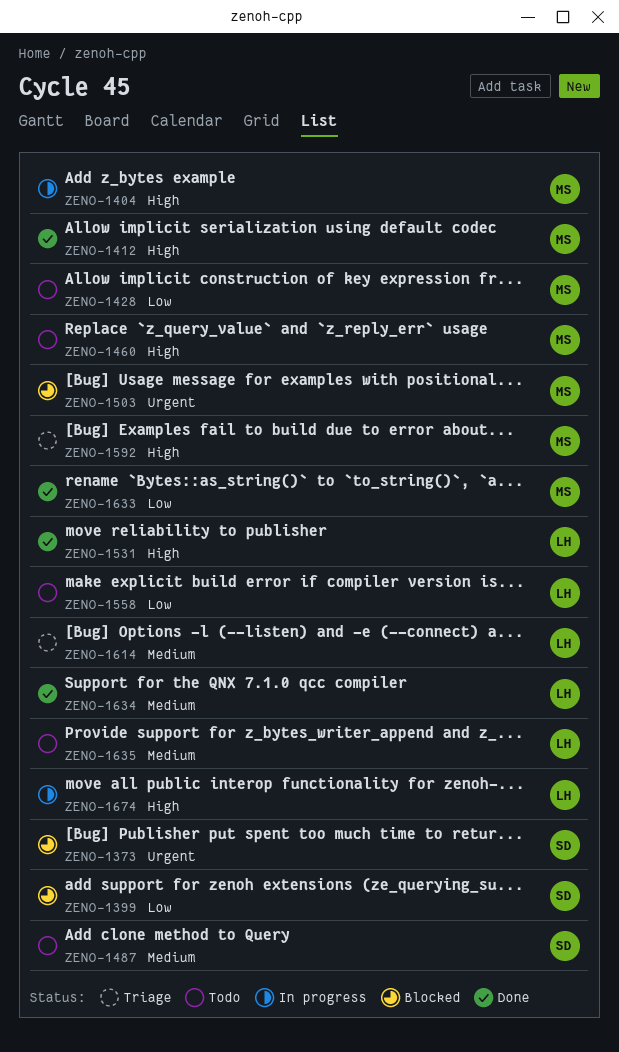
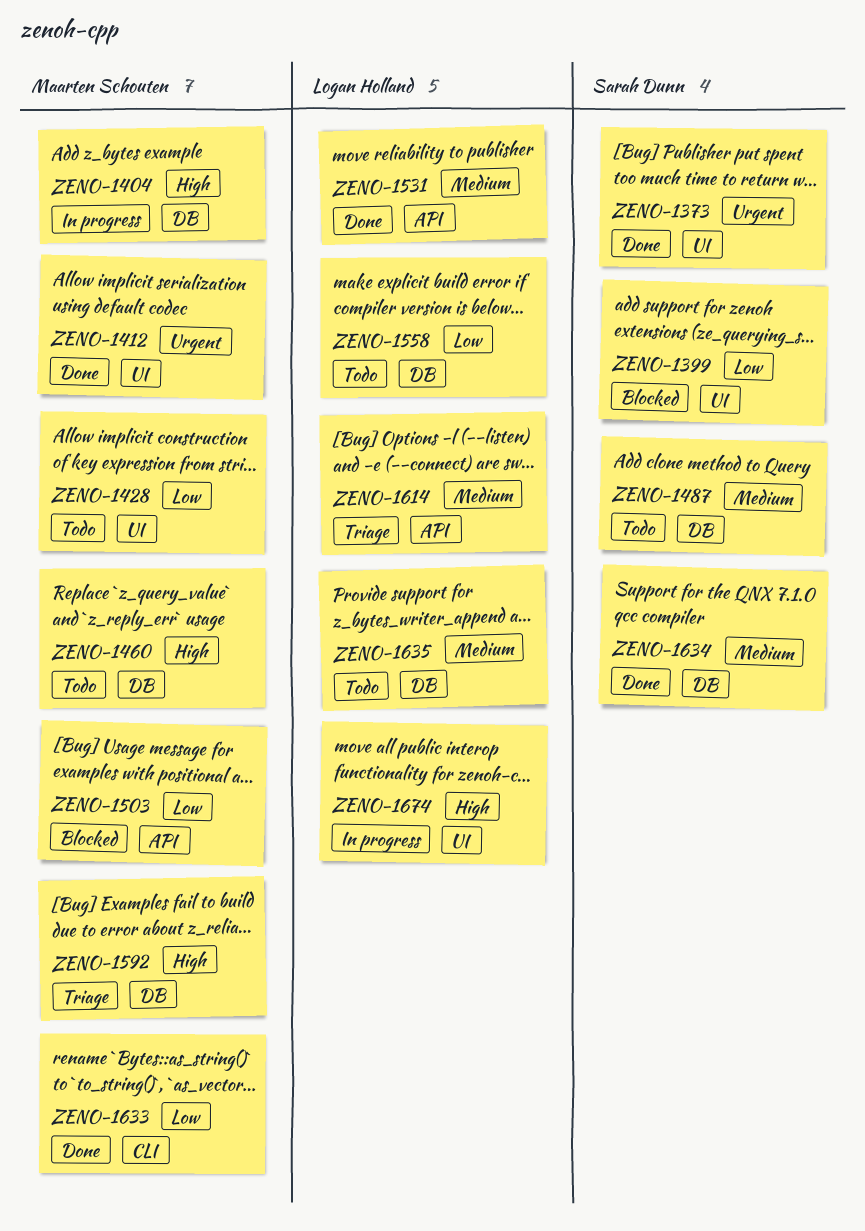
ZENO-1373, status: Blocked -> Done
ZENO-1412, priority: High -> Urgent
ZENO-1503, priority: Urgent -> Low
ZENO-1531, priority: High -> Medium
ZENO-1634, owner: Logan Holland -> Sarah Dunn

